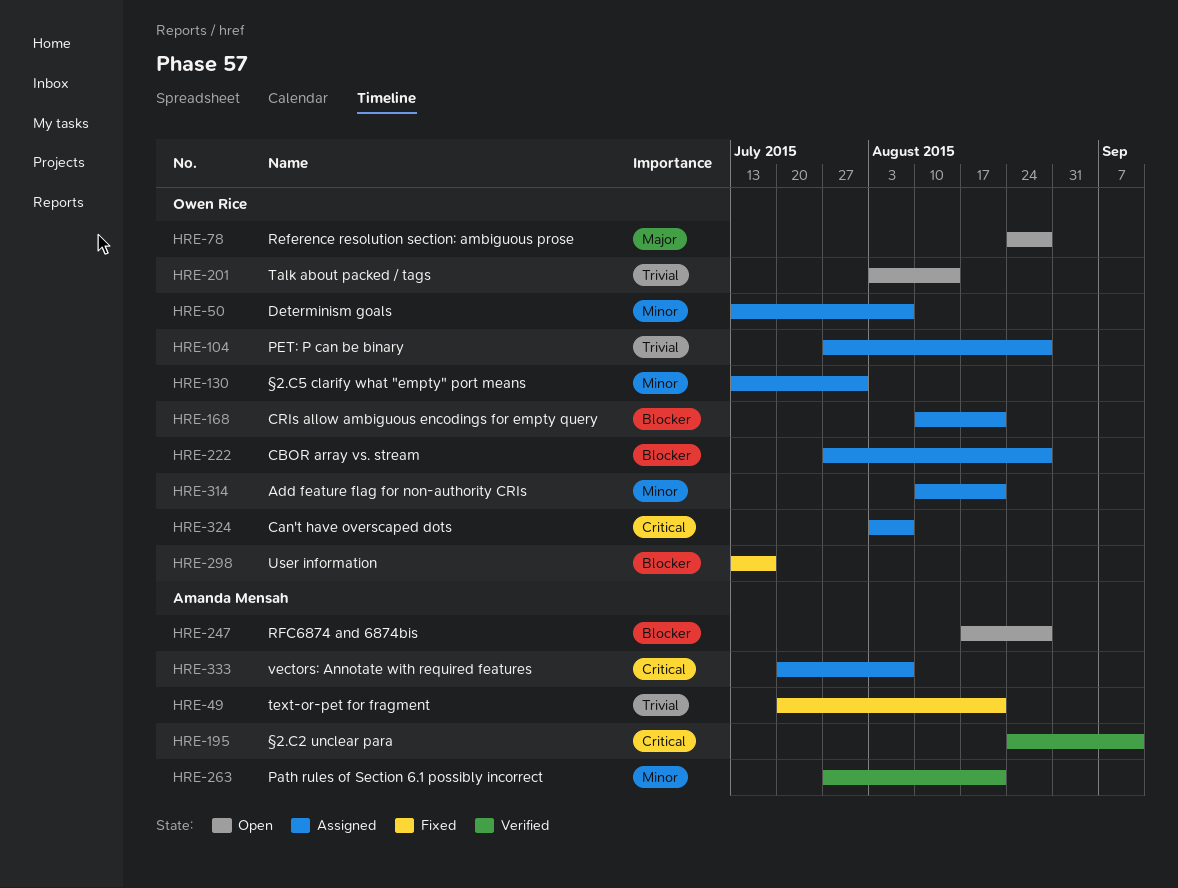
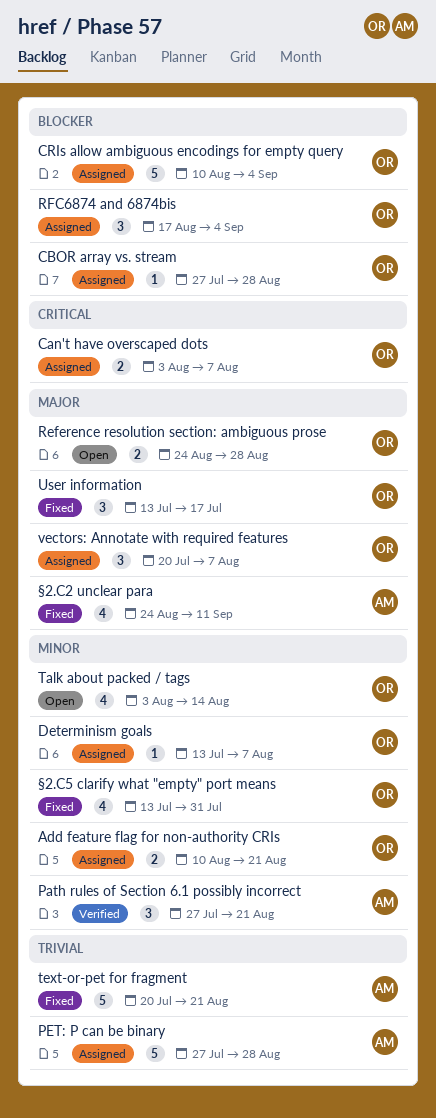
CRIs allow ambiguous encodings for empty query, due: Aug 21 -> Sep 4
PET: P can be binary, owner: Owen Rice -> Amanda Mensah
RFC6874 and 6874bis, status: Open -> Assigned
RFC6874 and 6874bis, owner: Amanda Mensah -> Owen Rice
RFC6874 and 6874bis, due: Aug 28 -> Sep 4
Talk about packed / tags, priority: Trivial -> Minor
User information, priority: Blocker -> Major
vectors: Annotate with required features, owner: Amanda Mensah -> Owen Rice
vectors: Annotate with required features, priority: Critical -> Major
§2.C2 unclear para, status: Verified -> Fixed
§2.C2 unclear para, priority: Critical -> Major
§2.C5 clarify what "empty" port means, status: Assigned -> Fixed

